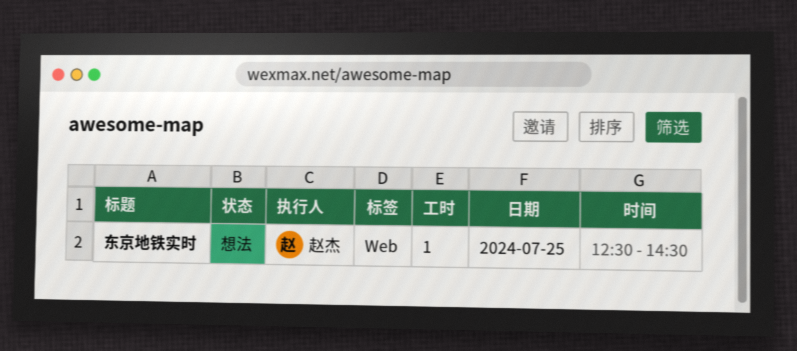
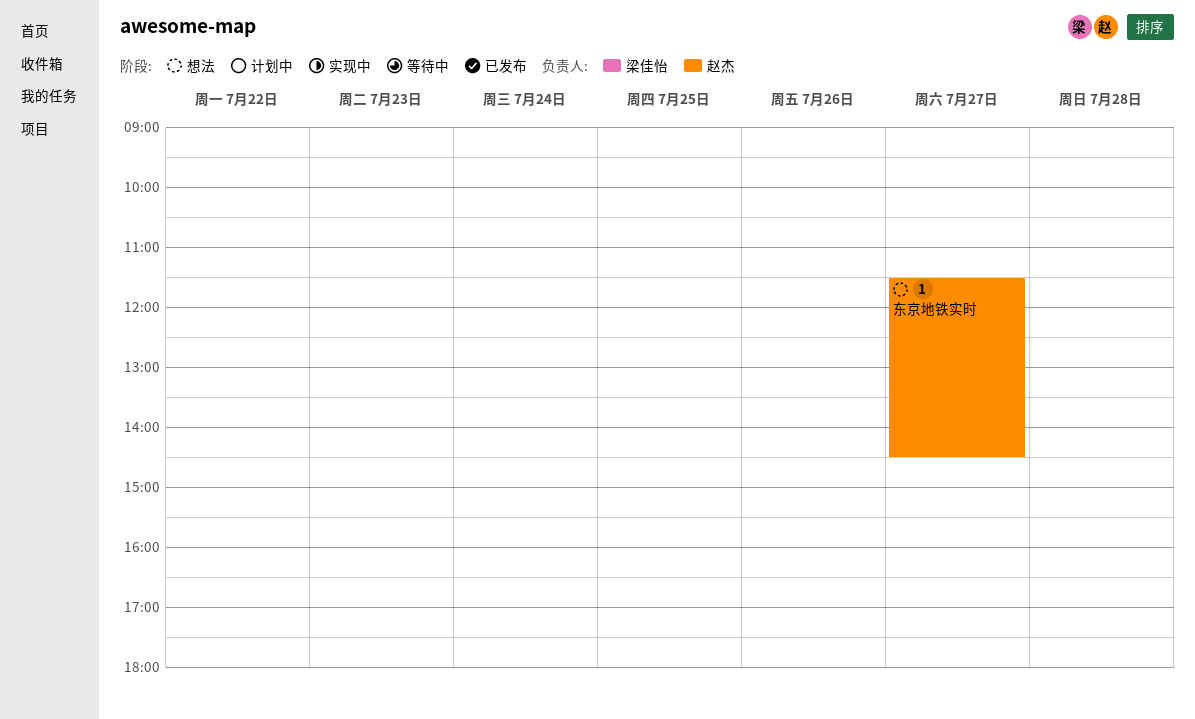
东京地铁实时, day: Jul 25 -> Jul 27
东京地铁实时, begins: 12:30 -> 11:30

